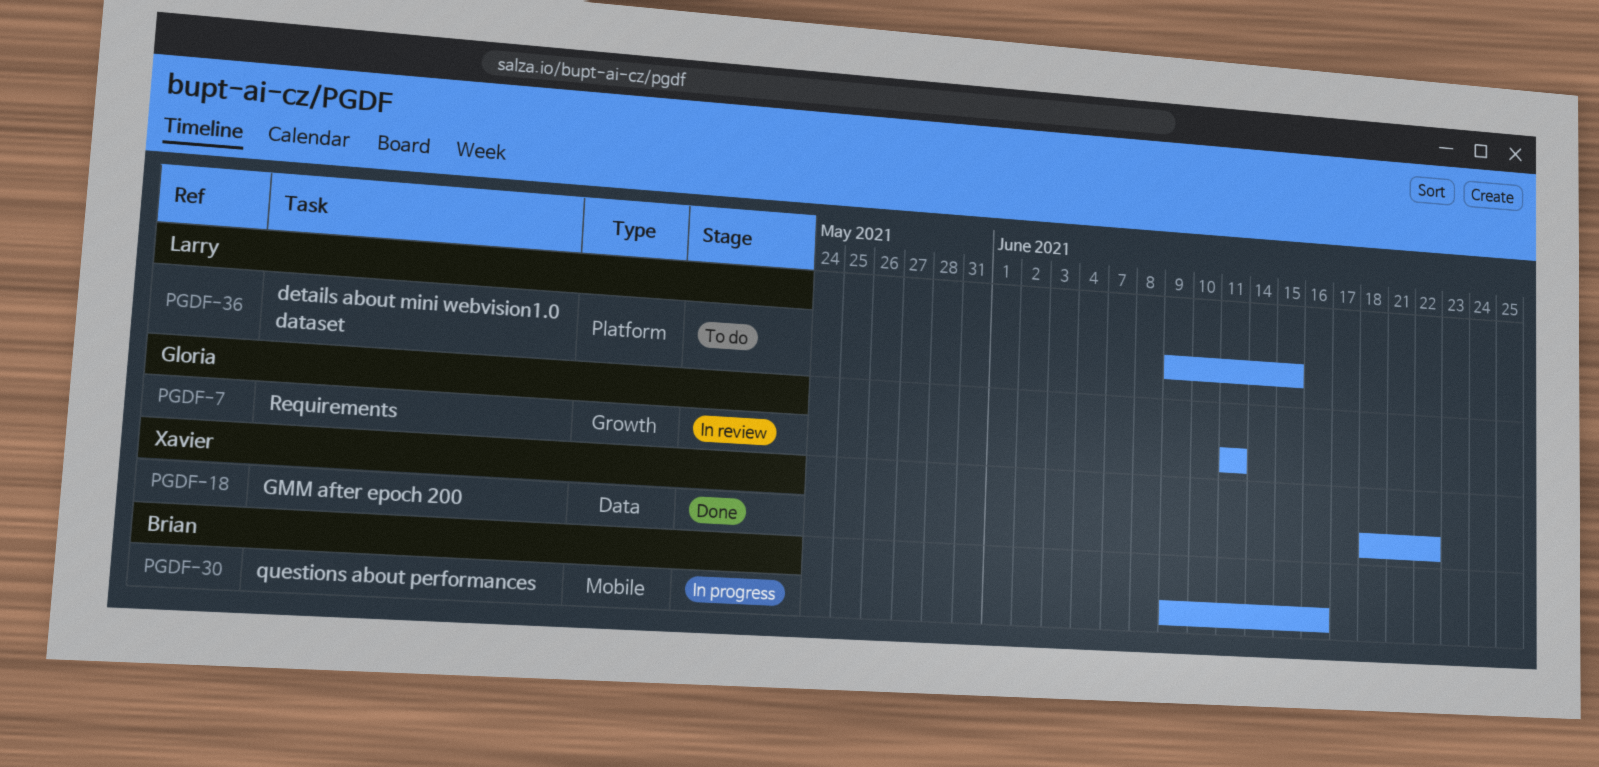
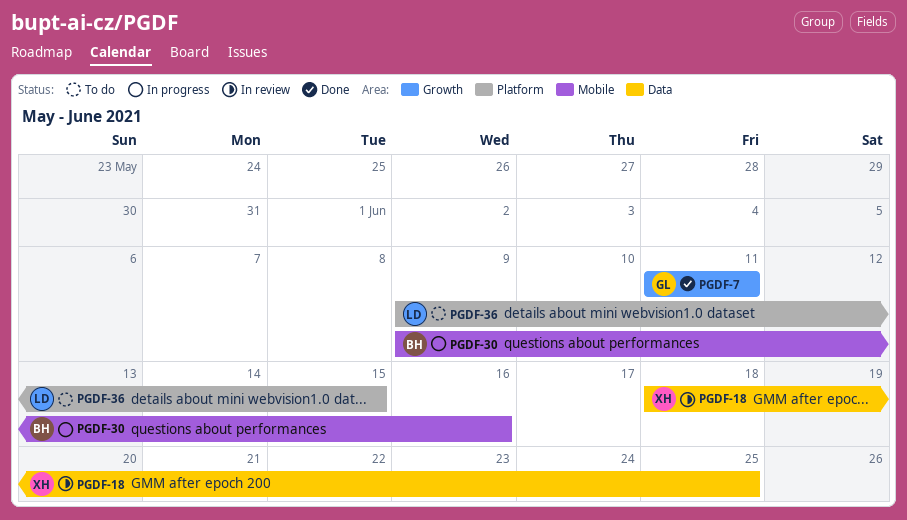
PGDF-7, status: In review -> Done
PGDF-18, status: Done -> In review
PGDF-18, due: Jun 22 -> Jun 25

